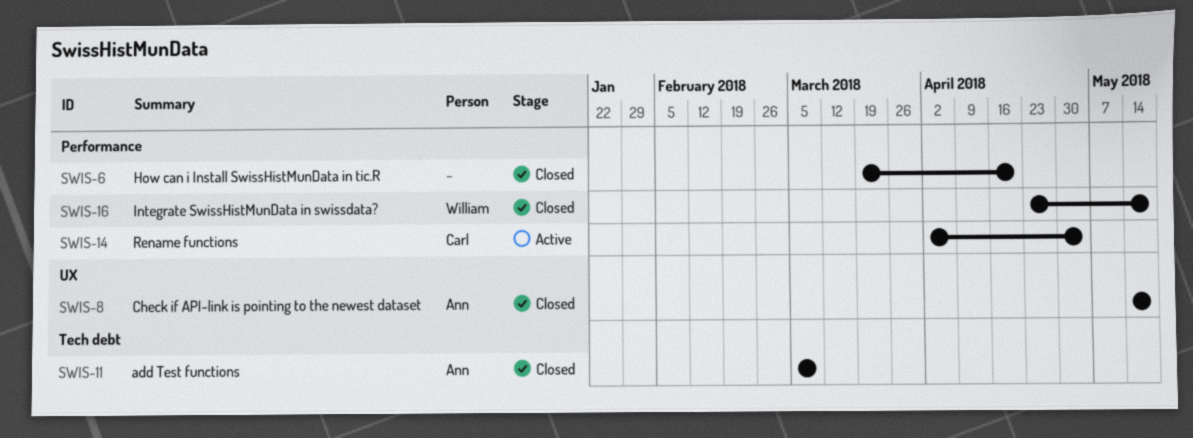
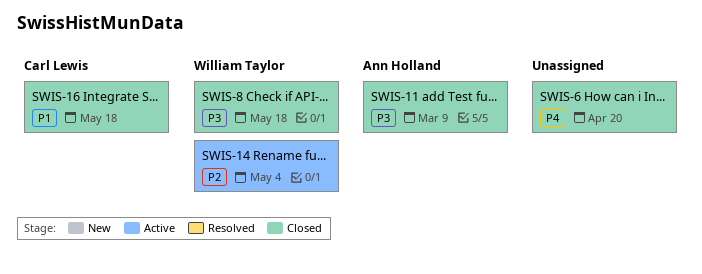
SWIS-8, owner: Ann Holland -> William Taylor
SWIS-14, owner: Carl Lewis -> William Taylor
SWIS-16, owner: William Taylor -> Carl Lewis

